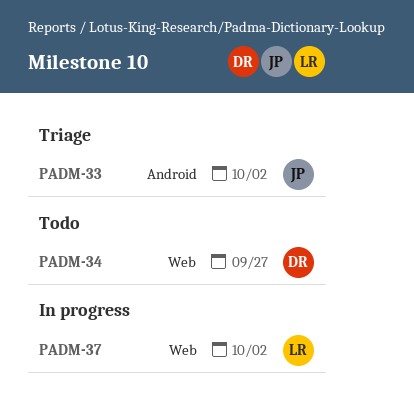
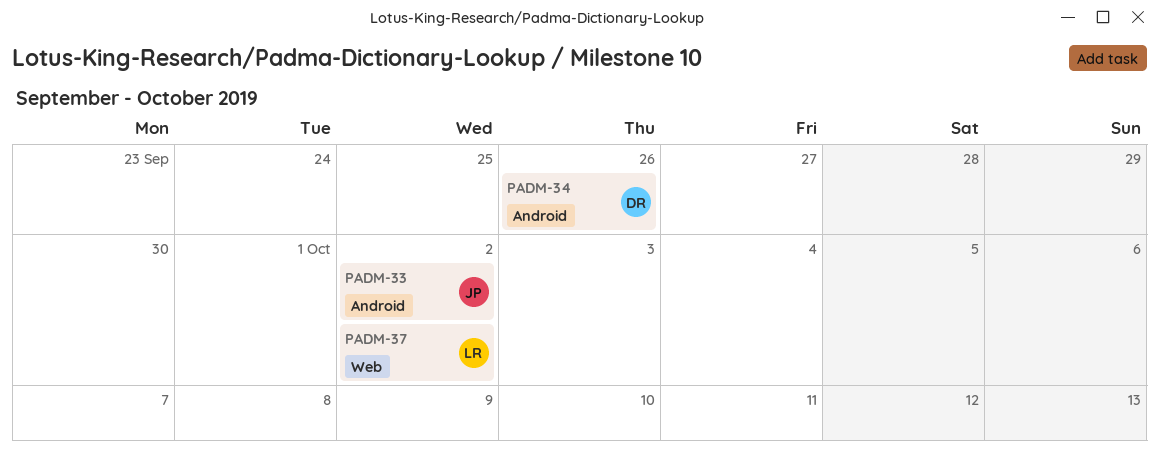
PADM-34, label: Web -> Android
PADM-34, due: Sep 27 -> Sep 26

